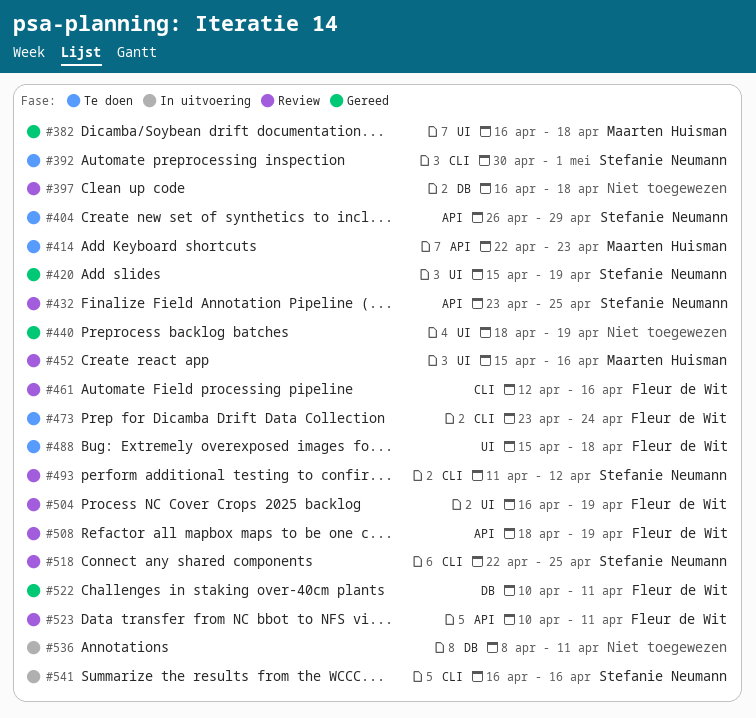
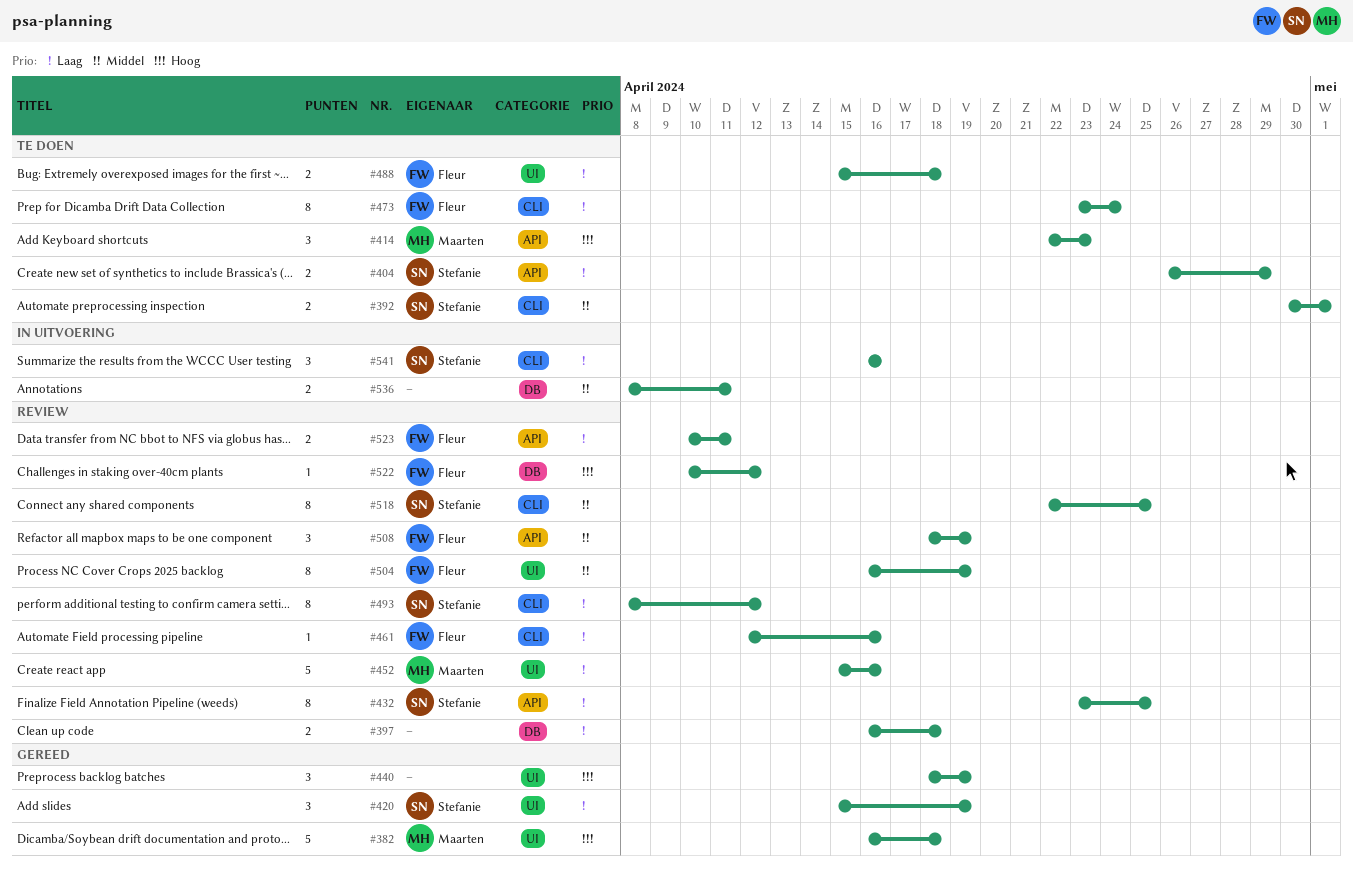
#493, start: Apr 11 -> Apr 8
#522, status: Gereed -> Review
#522, due: Apr 11 -> Apr 12

